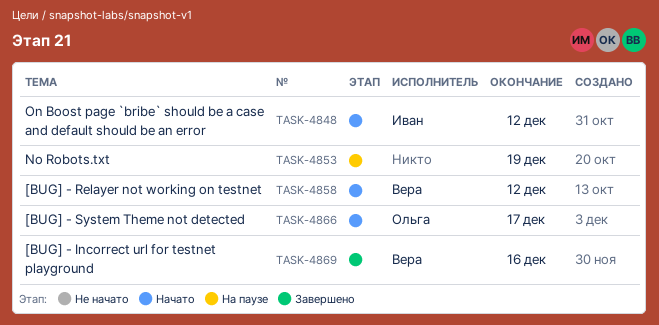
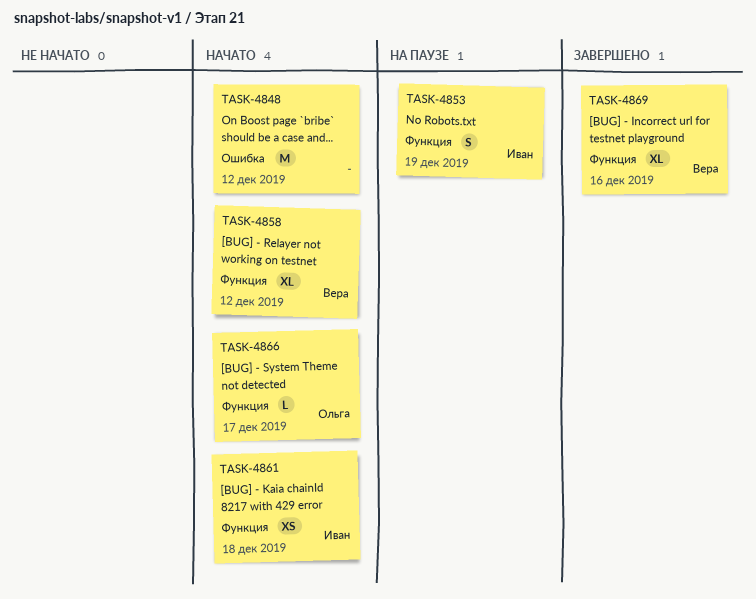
TASK-4848, owner: Иван -> none
TASK-4853, owner: none -> Иван
TASK-4861: none -> present

